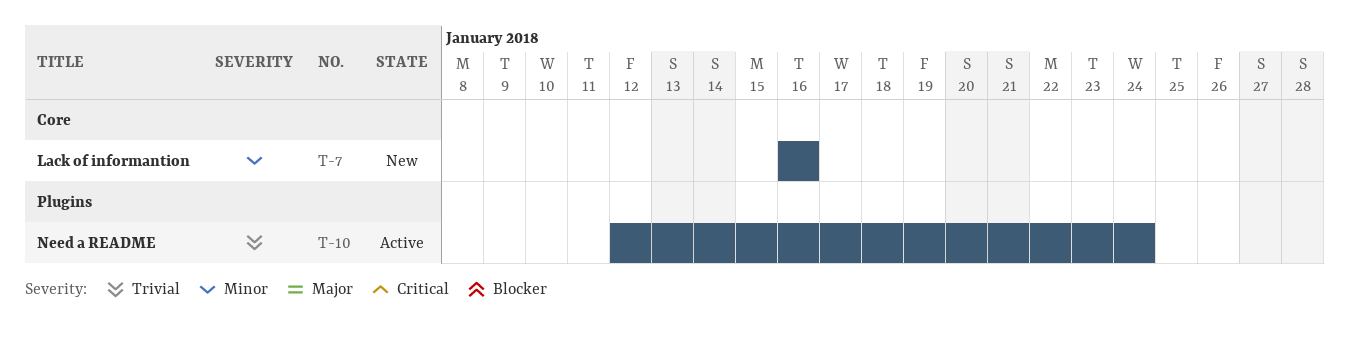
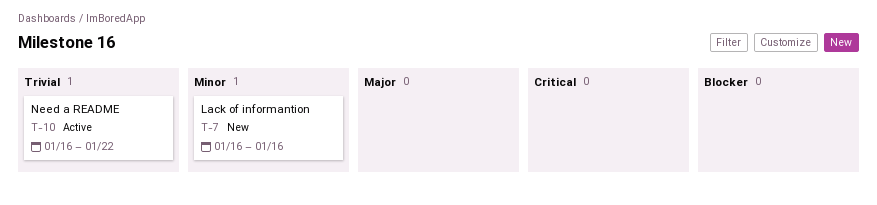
T-10, start: Jan 12 -> Jan 16
T-10, due: Jan 24 -> Jan 22

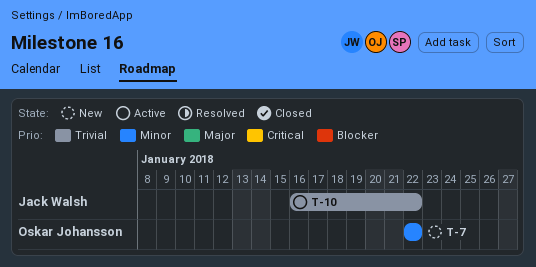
T-7, start: Jan 16 -> Jan 22
T-7, due: Jan 16 -> Jan 22

